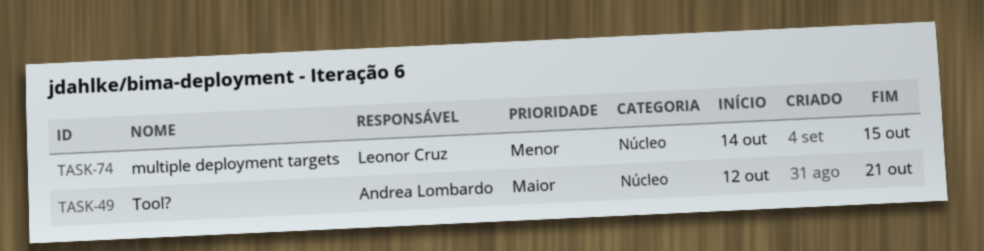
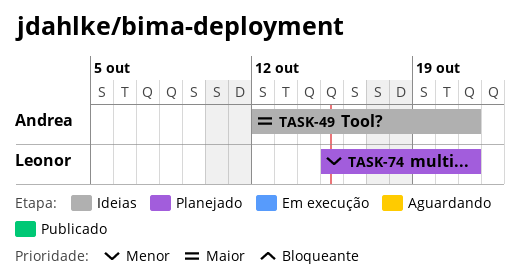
TASK-74, start: Oct 14 -> Oct 15
TASK-74, due: Oct 15 -> Oct 21

